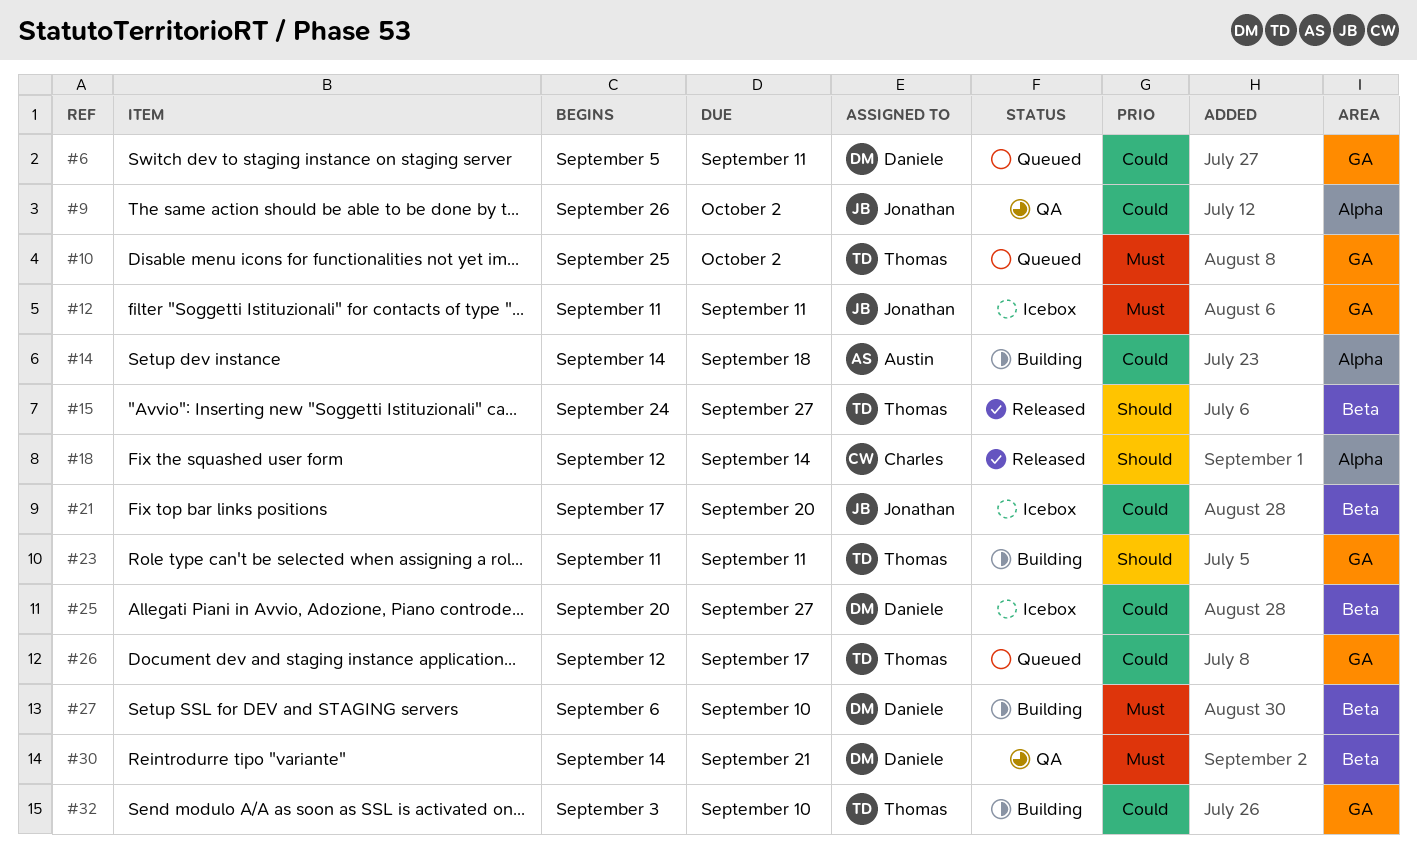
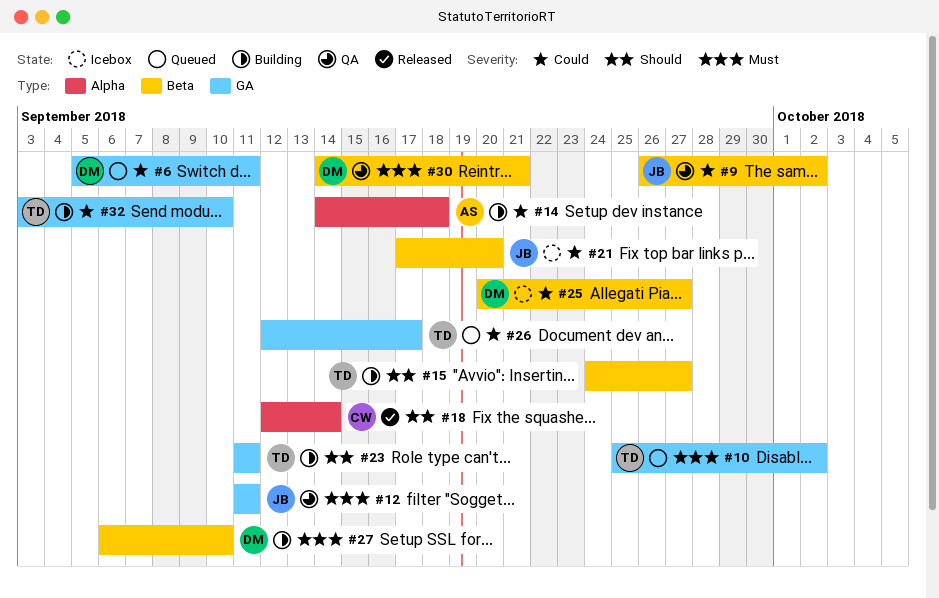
#9, label: Alpha -> Beta
#12, status: Icebox -> QA
#15, status: Released -> Building

